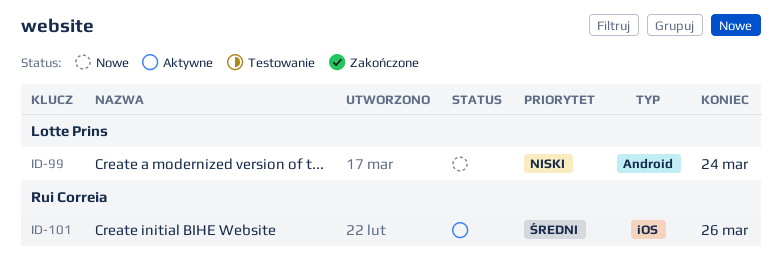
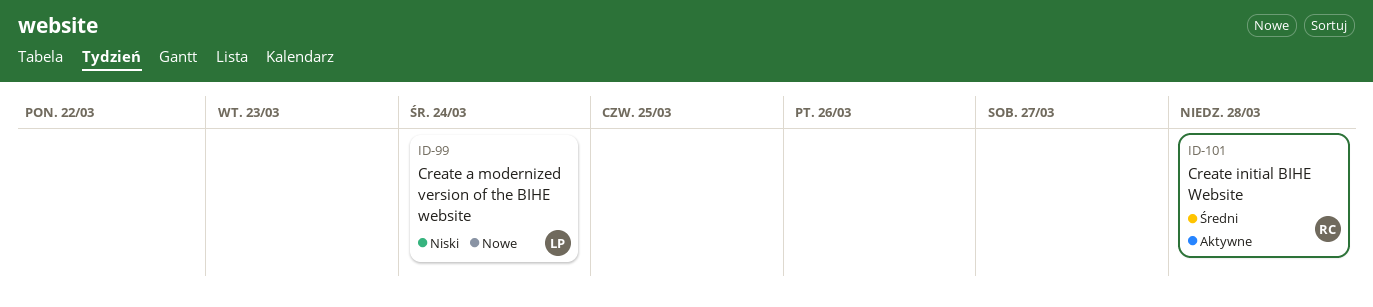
ID-101, due: Mar 26 -> Mar 28

